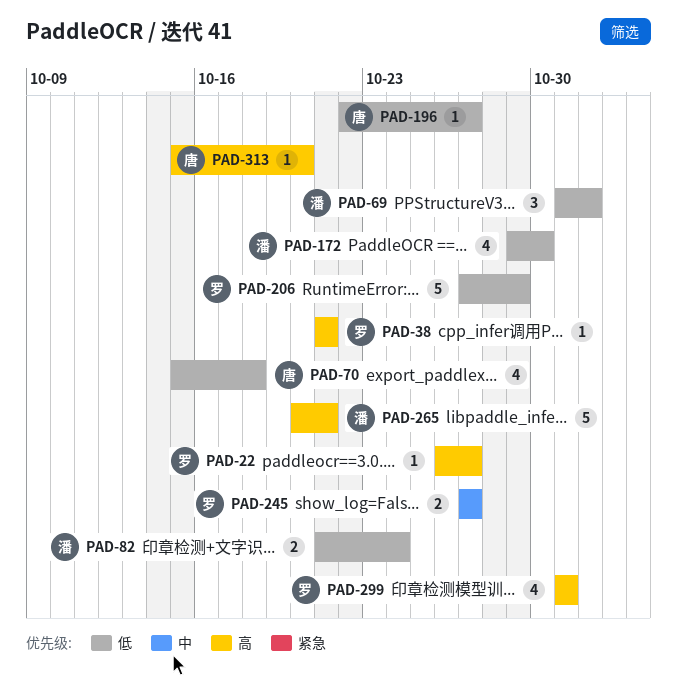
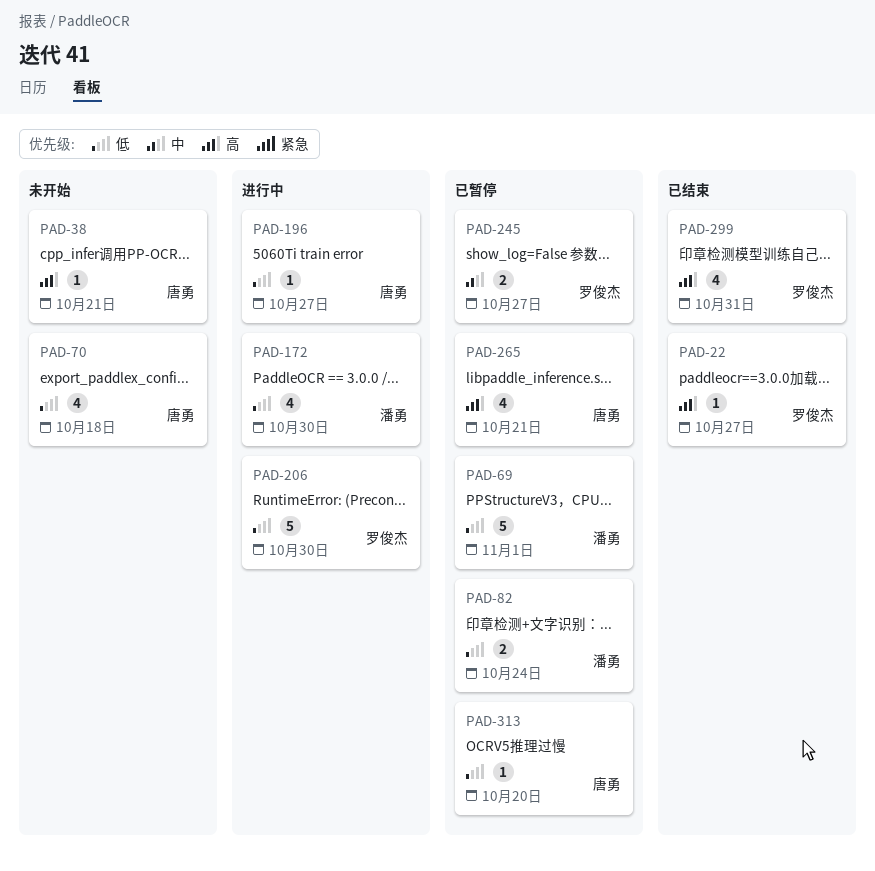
PAD-38, owner: 罗俊杰 -> 唐勇
PAD-69, estimate: 3 -> 5
PAD-206, due: Oct 29 -> Oct 30
PAD-265, owner: 潘勇 -> 唐勇
PAD-265, estimate: 5 -> 4
PAD-313, priority: 高 -> 低

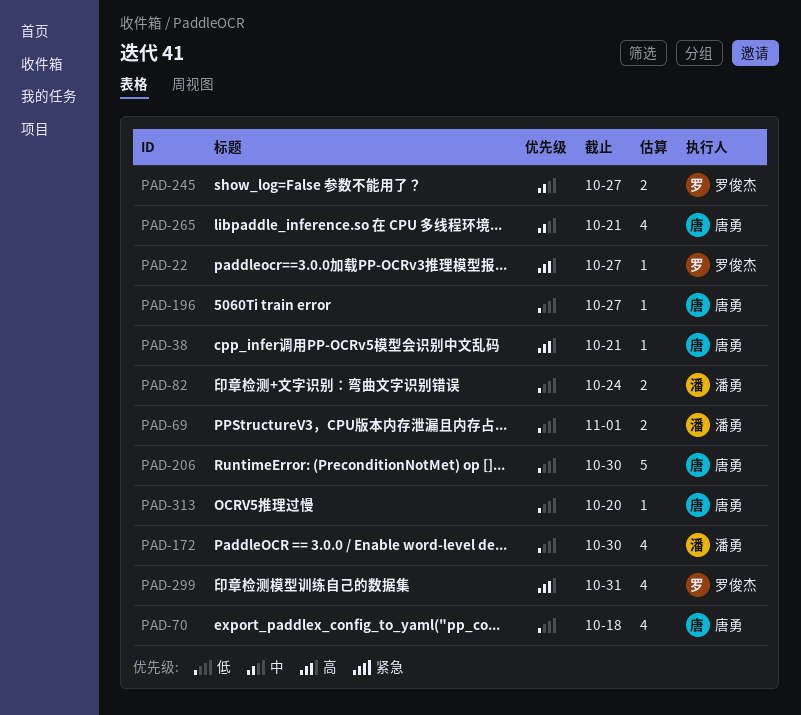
PAD-69, estimate: 5 -> 2
PAD-206, owner: 罗俊杰 -> 唐勇
PAD-265, priority: 高 -> 中

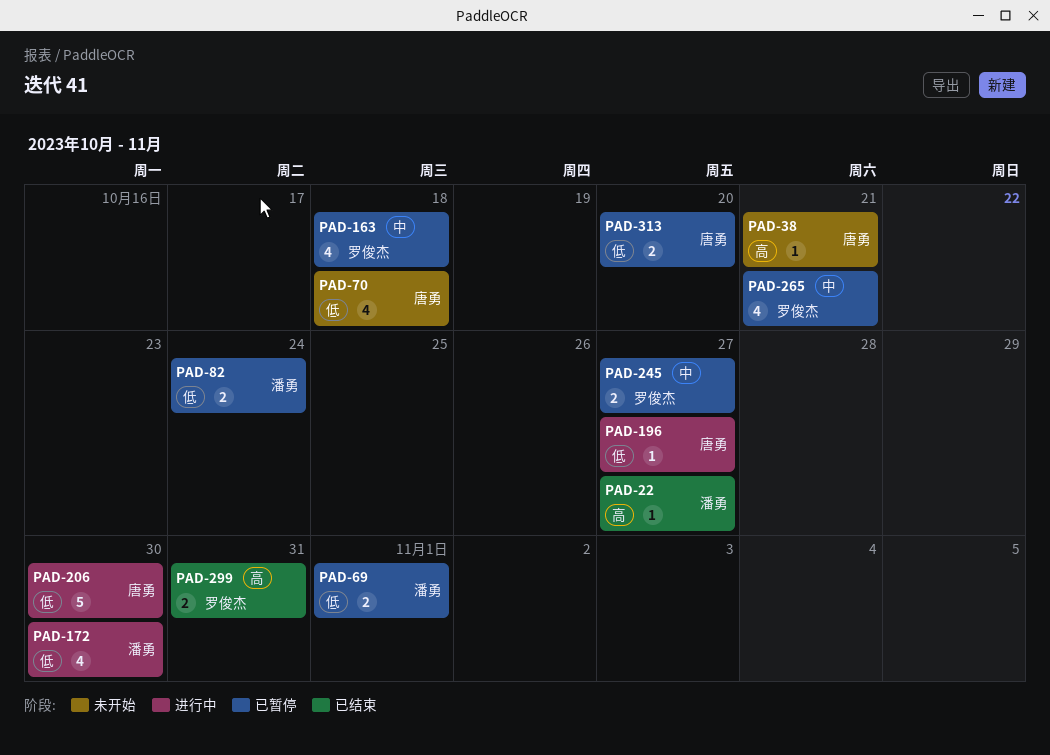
PAD-22, owner: 罗俊杰 -> 潘勇
PAD-163: none -> present
PAD-265, owner: 唐勇 -> 罗俊杰
PAD-299, estimate: 4 -> 2
PAD-313, estimate: 1 -> 2

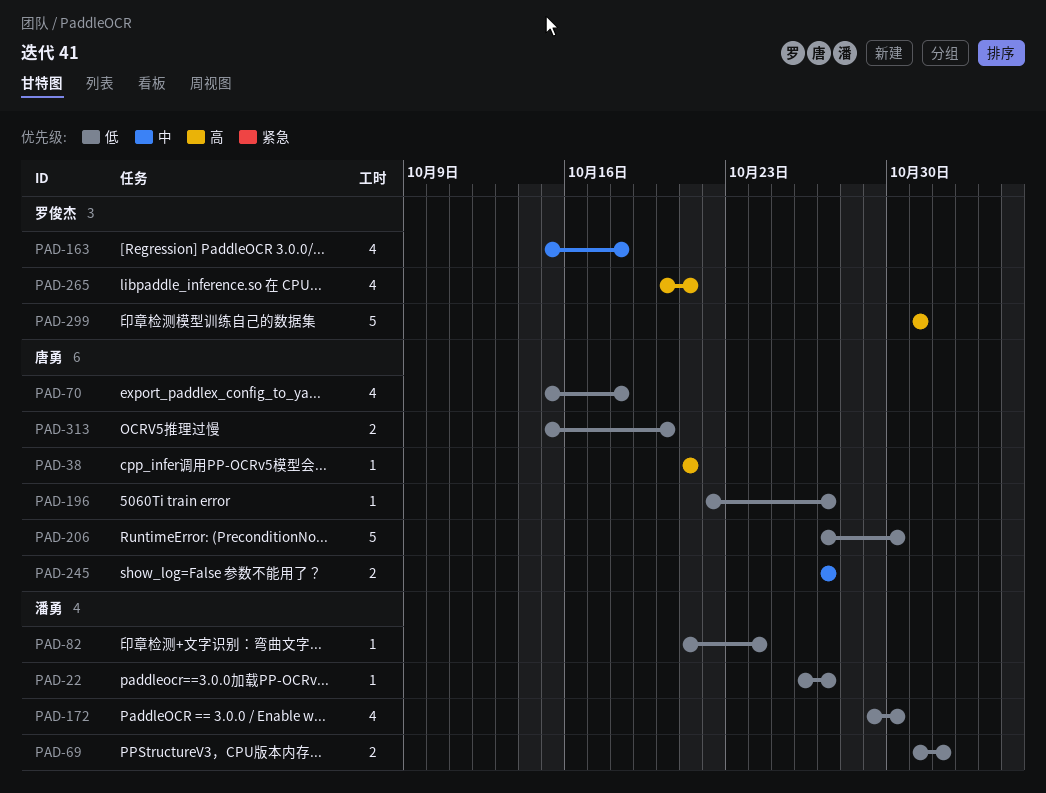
PAD-22, priority: 高 -> 低
PAD-82, estimate: 2 -> 1
PAD-245, owner: 罗俊杰 -> 唐勇
PAD-265, priority: 中 -> 高
PAD-299, estimate: 2 -> 5

